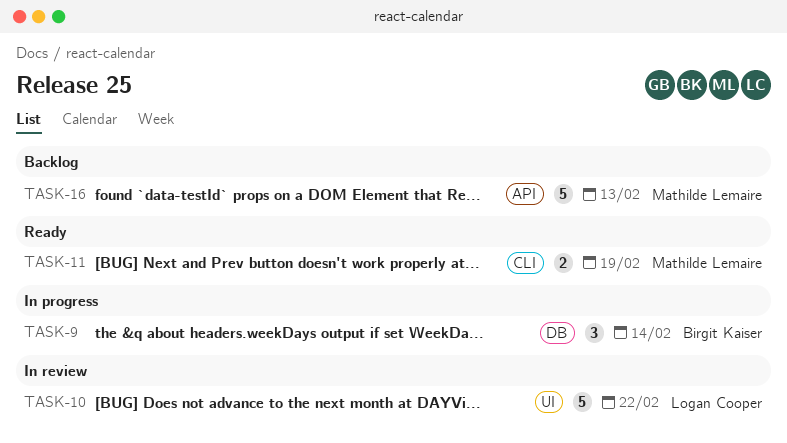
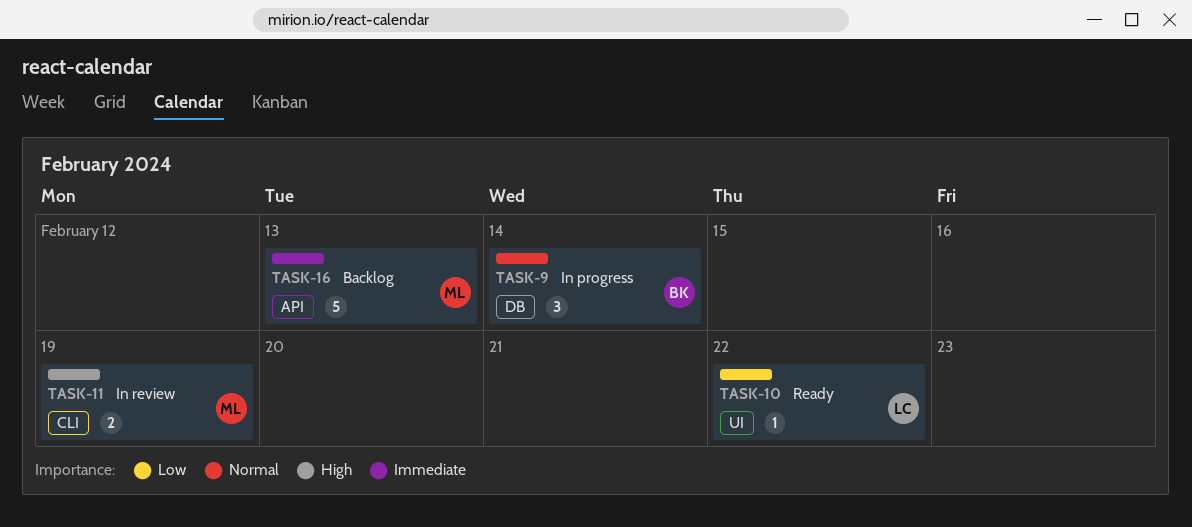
TASK-10, status: In review -> Ready
TASK-10, estimate: 5 -> 1
TASK-11, status: Ready -> In review

